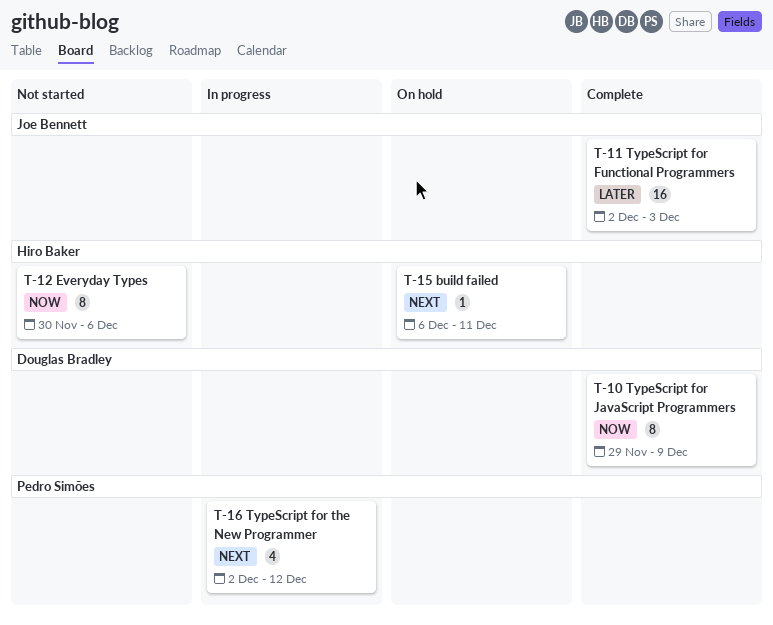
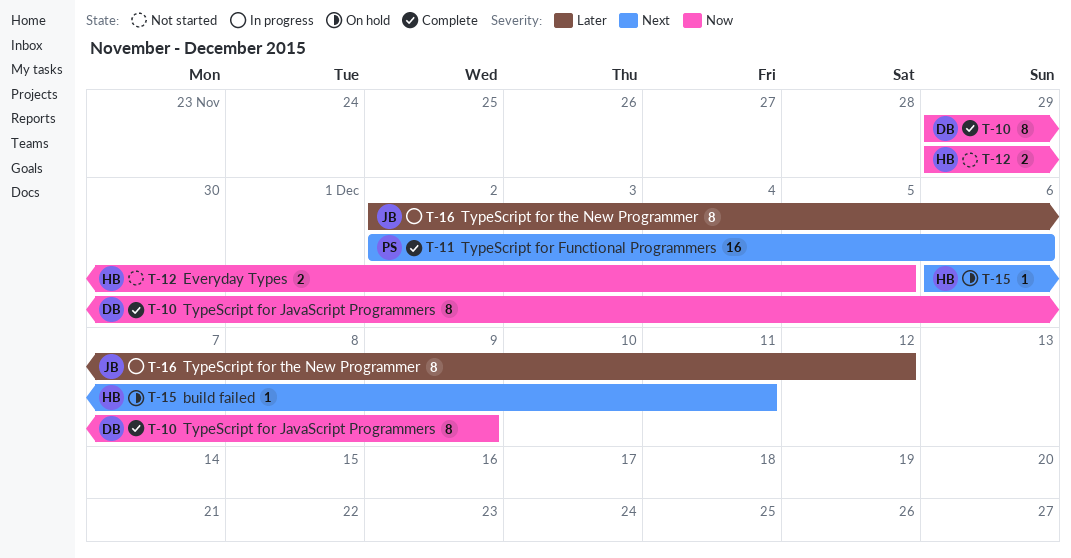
T-11, owner: Joe Bennett -> Pedro Simões
T-11, priority: Later -> Next
T-11, due: Dec 3 -> Dec 6
T-12, estimate: 8 -> 2
T-12, start: Nov 30 -> Nov 29
T-12, due: Dec 6 -> Dec 5
T-16, owner: Pedro Simões -> Joe Bennett
T-16, priority: Next -> Later
T-16, estimate: 4 -> 8

